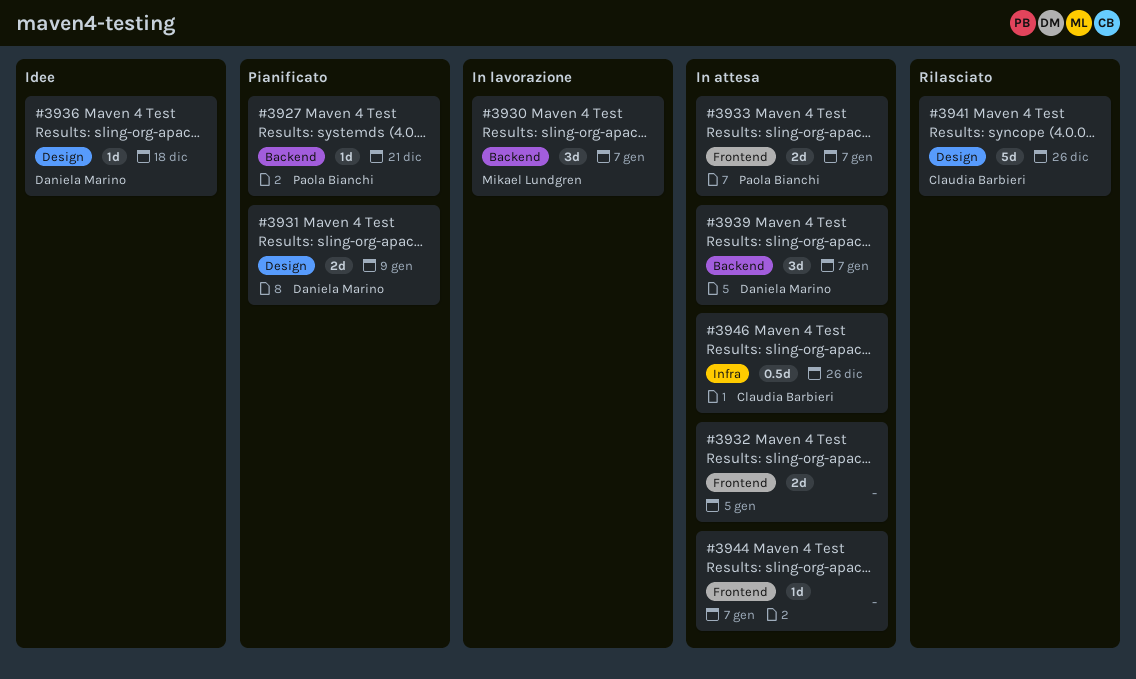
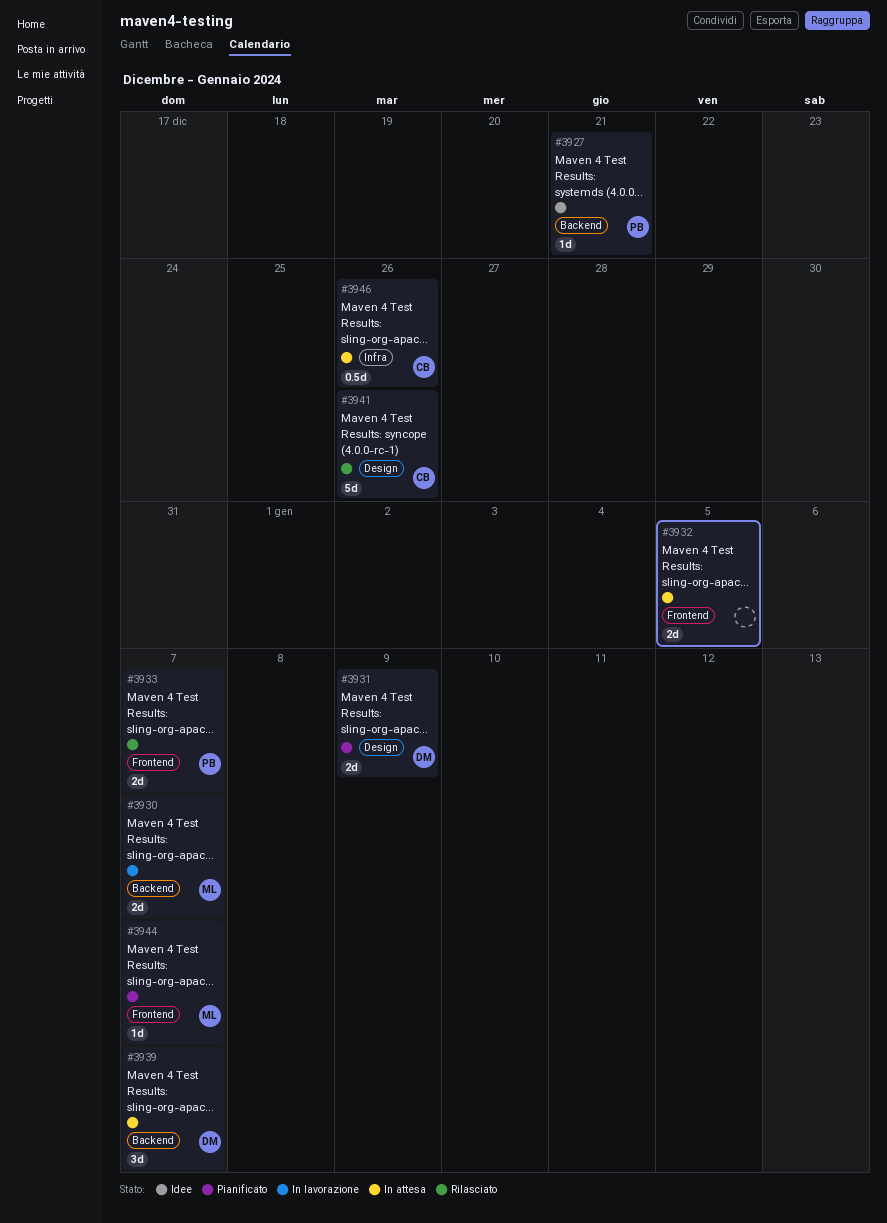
#3927, status: Pianificato -> Idee
#3930, estimate: 3d -> 2d
#3933, status: In attesa -> Rilasciato
#3936: present -> none
#3944, status: In attesa -> Pianificato
#3944, owner: none -> Mikael Lundgren

